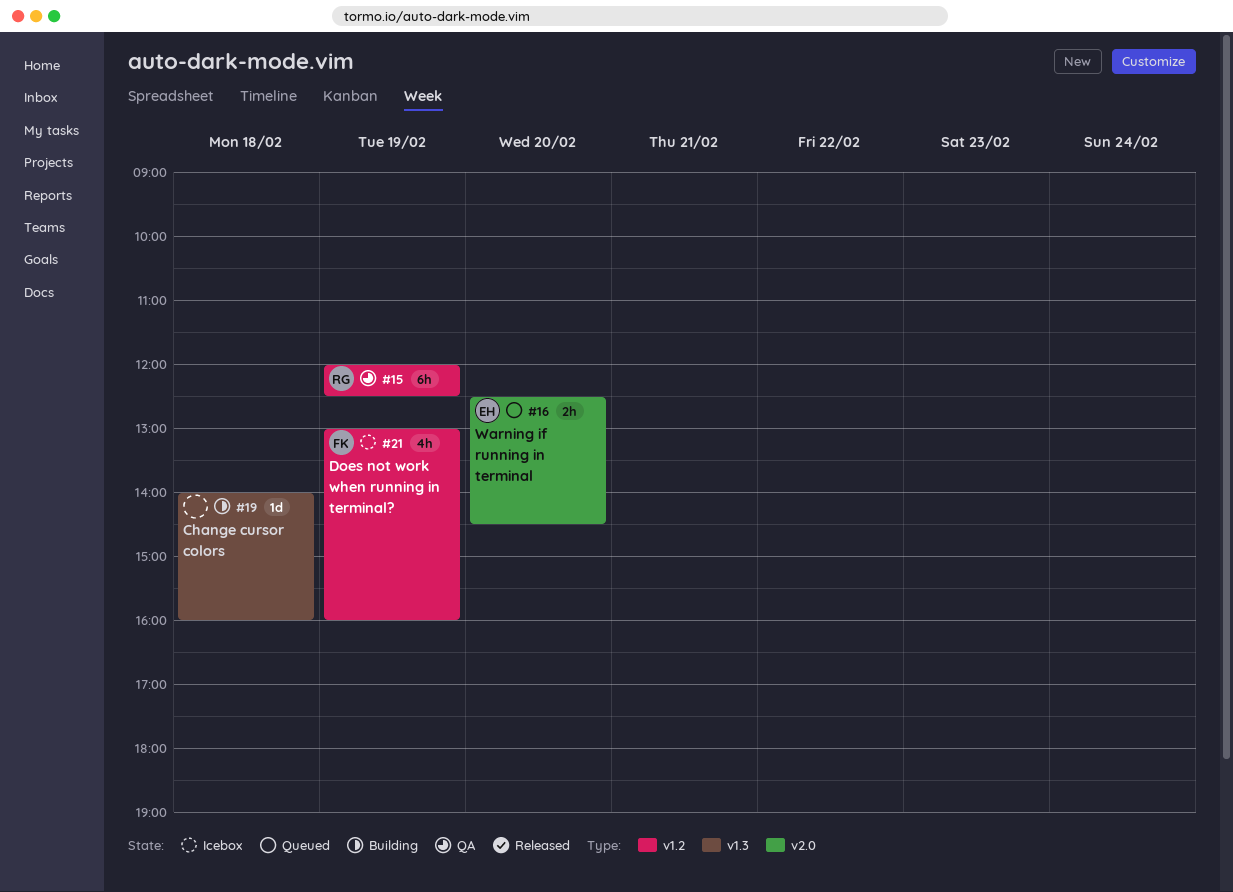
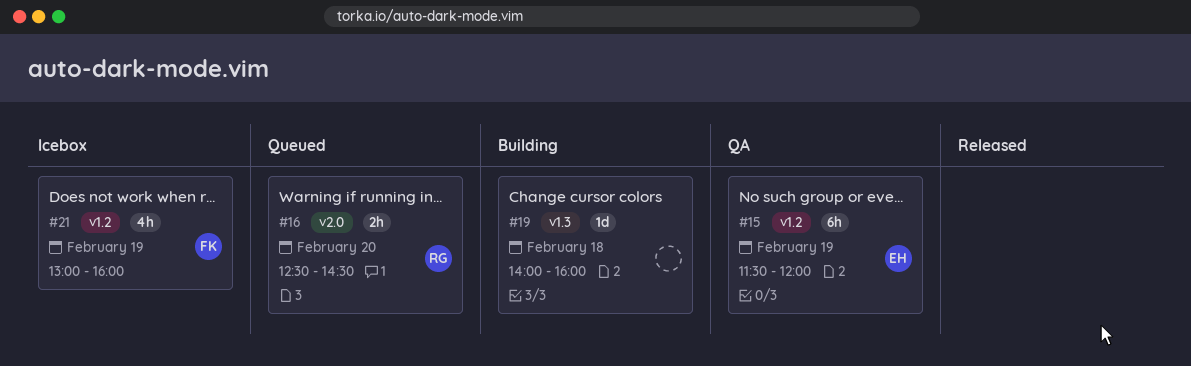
#15, owner: RG -> EH
#15, begins: 12:00 -> 11:30
#15, ends: 12:30 -> 12:00
#16, owner: EH -> RG

